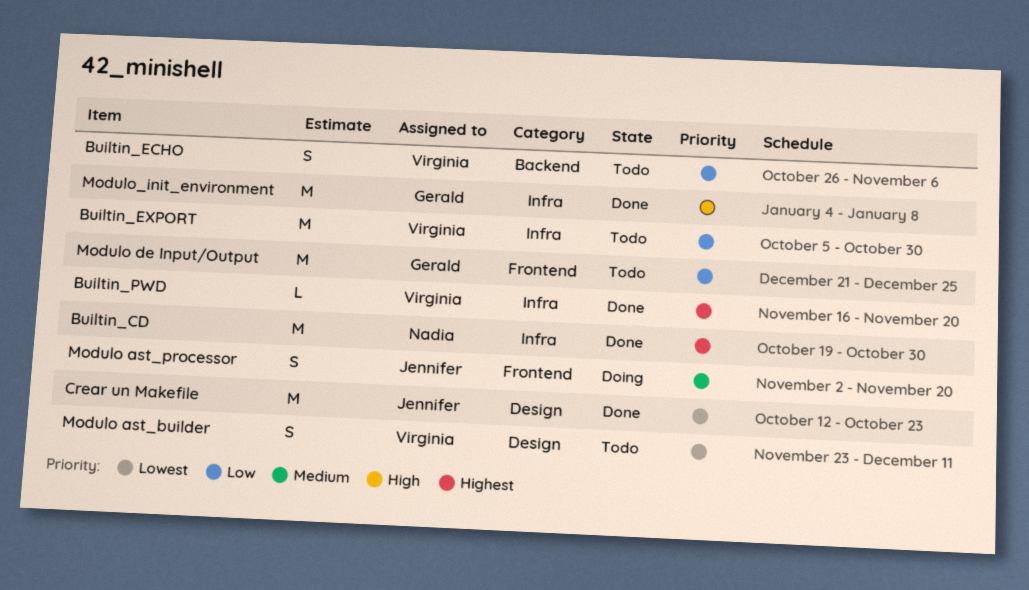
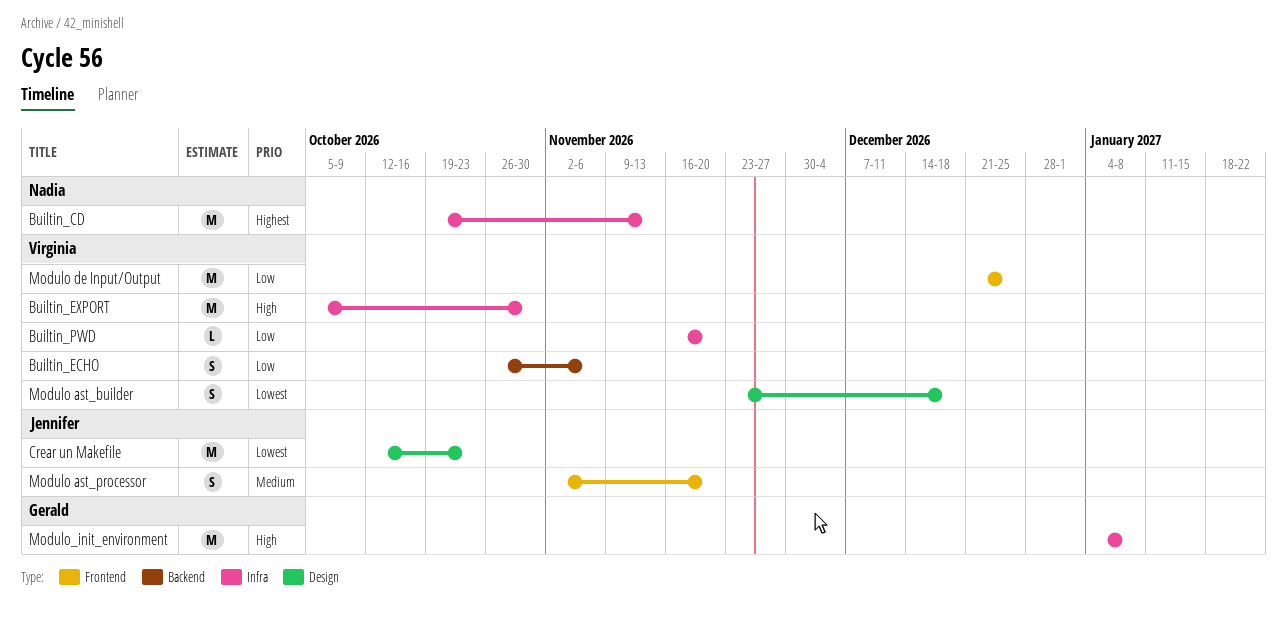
Builtin_CD, due: Oct 30 -> Nov 13
Builtin_EXPORT, priority: Low -> High
Builtin_PWD, priority: Highest -> Low
Modulo ast_builder, due: Dec 11 -> Dec 18
Modulo de Input/Output, owner: Gerald -> Virginia

